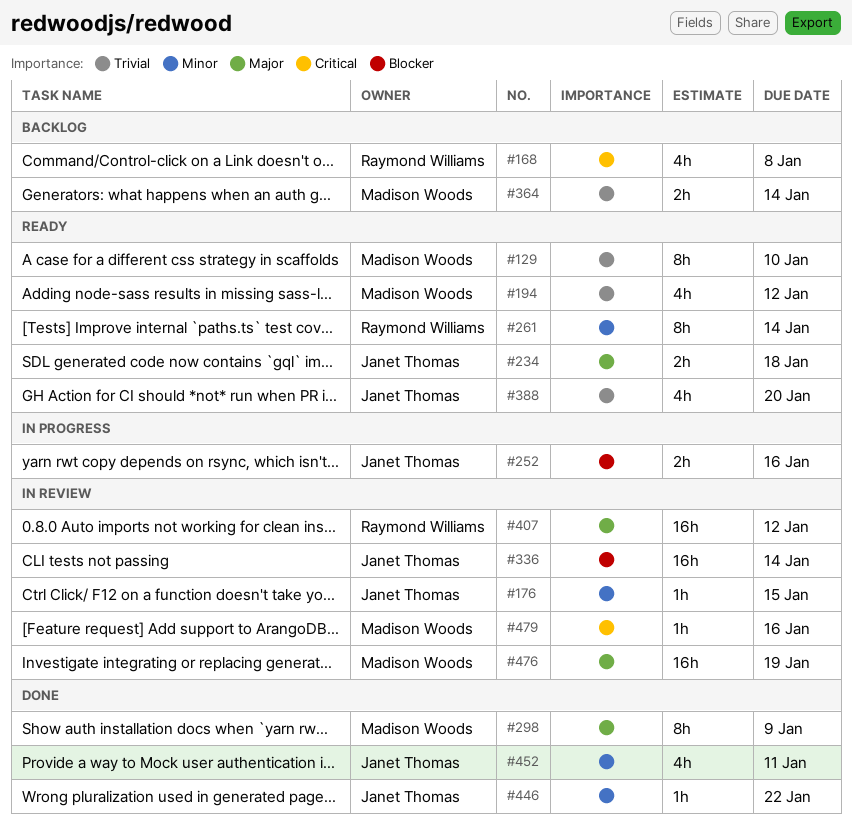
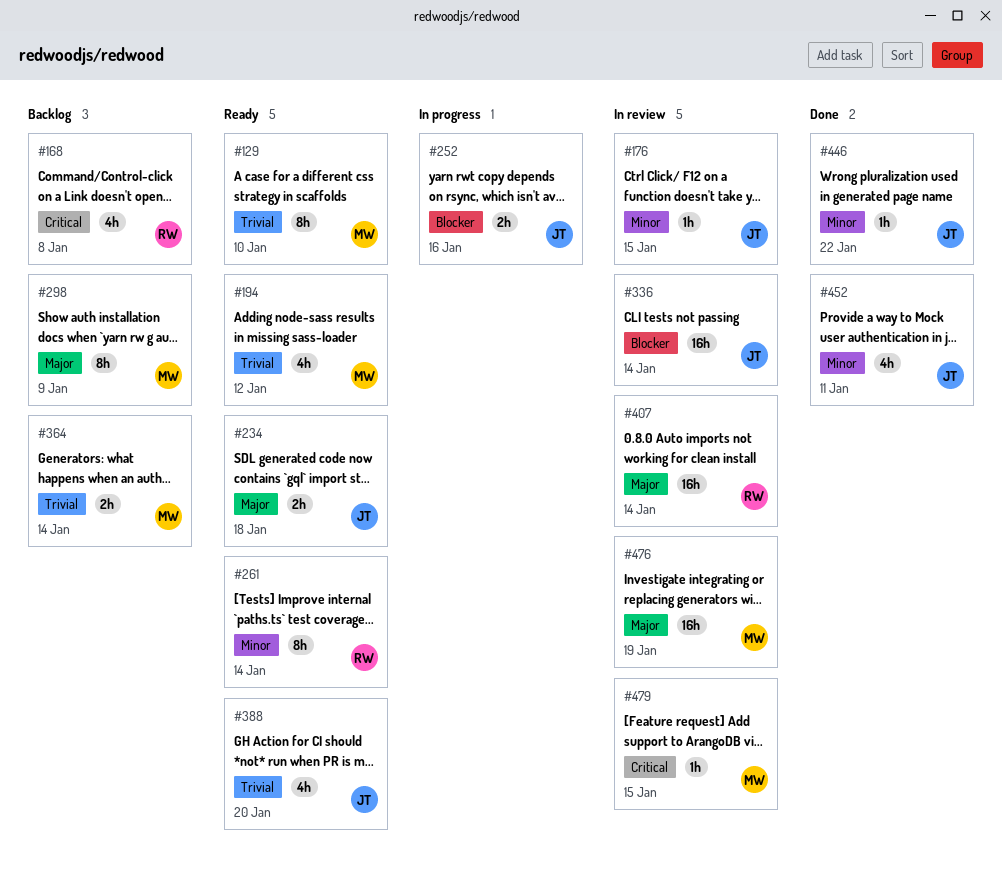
#298, status: Done -> Backlog
#407, due: Jan 12 -> Jan 14
#479, due: Jan 16 -> Jan 15

